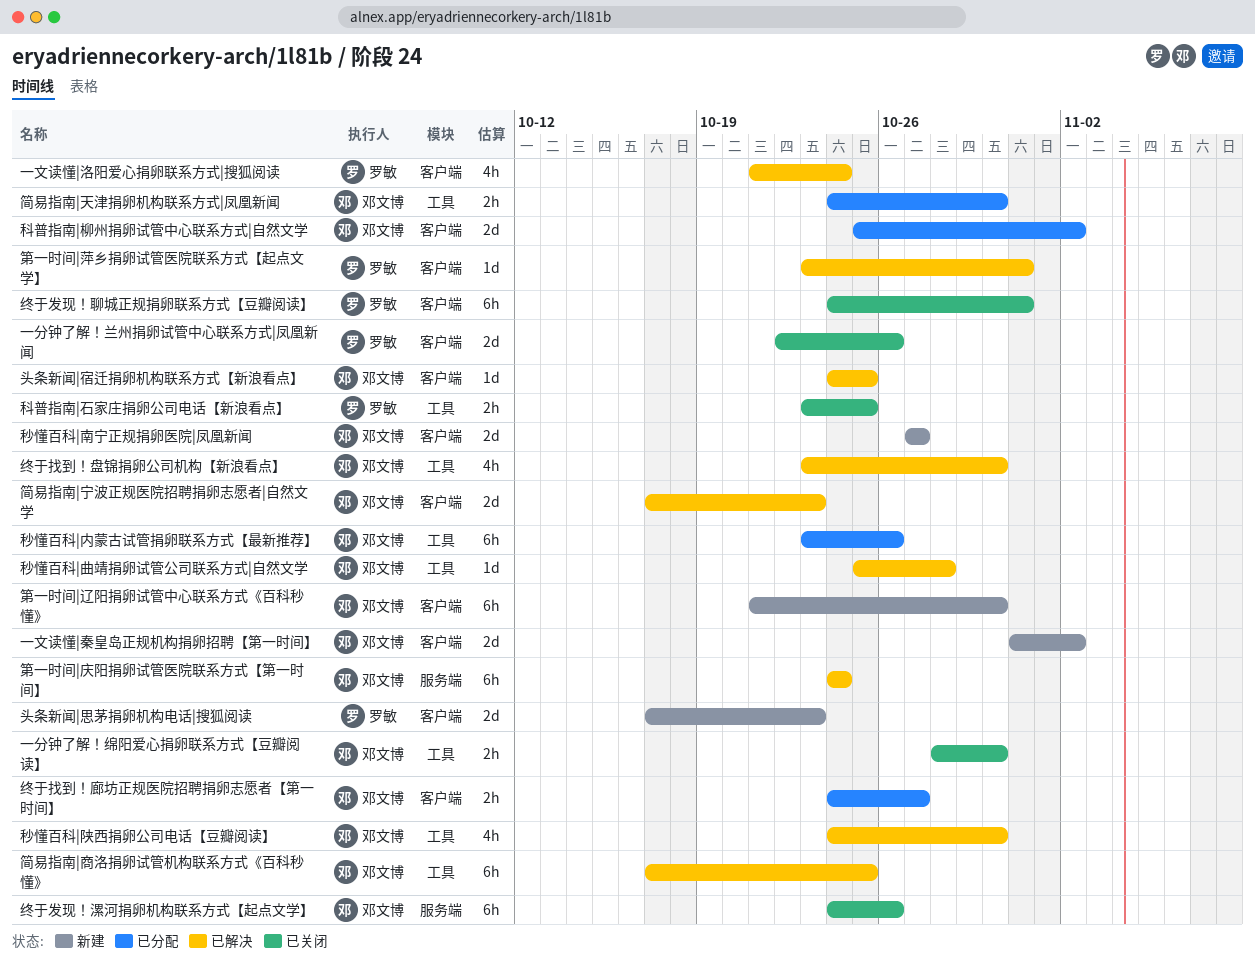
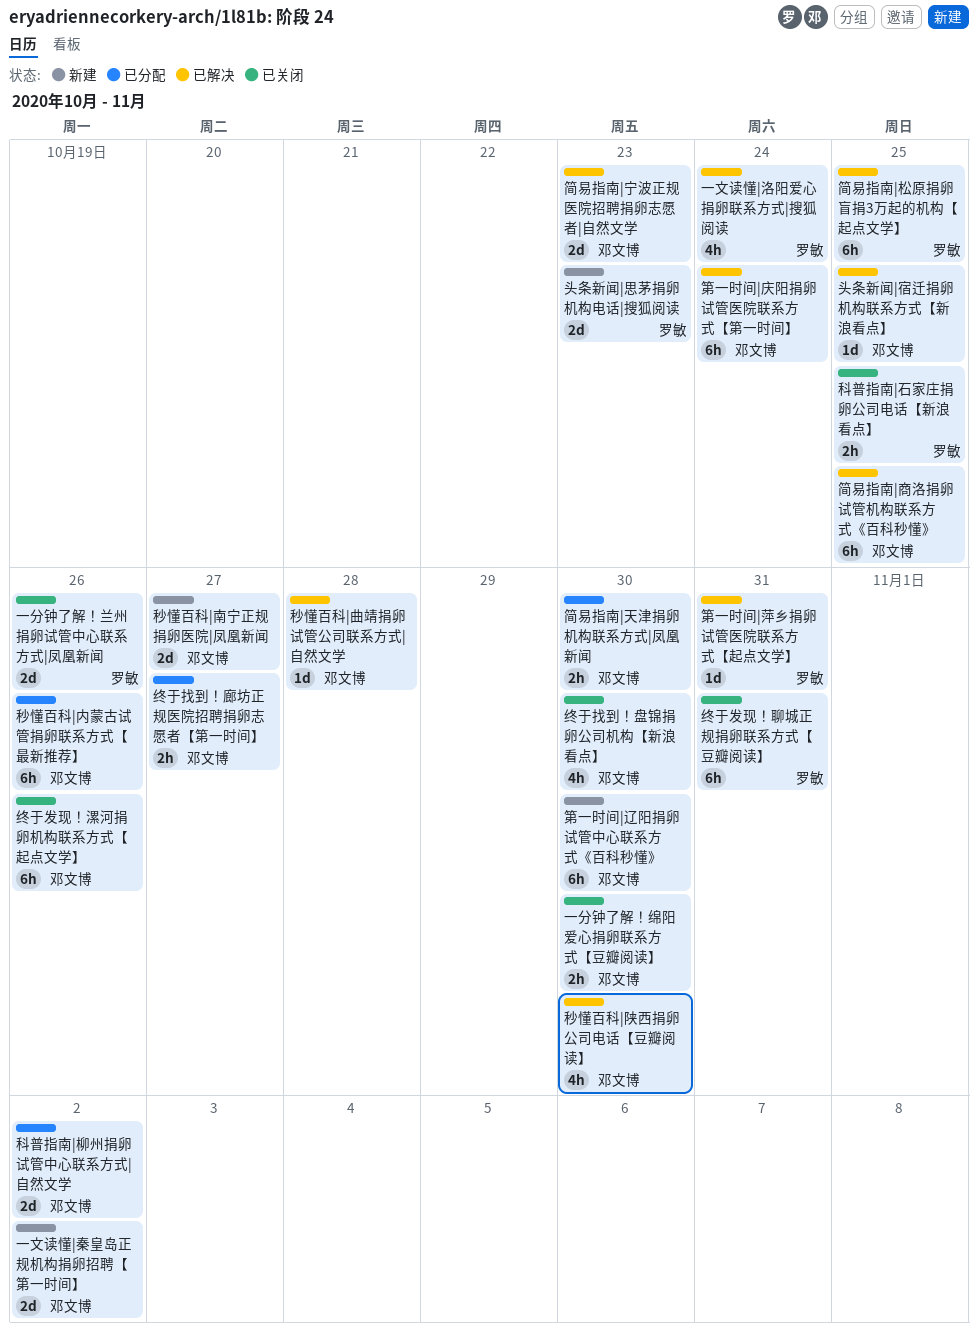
简易指南|松原捐卵盲捐3万起的机构【起点文学】: none -> present
终于找到！盘锦捐卵公司机构【新浪看点】, status: 已解决 -> 已关闭

